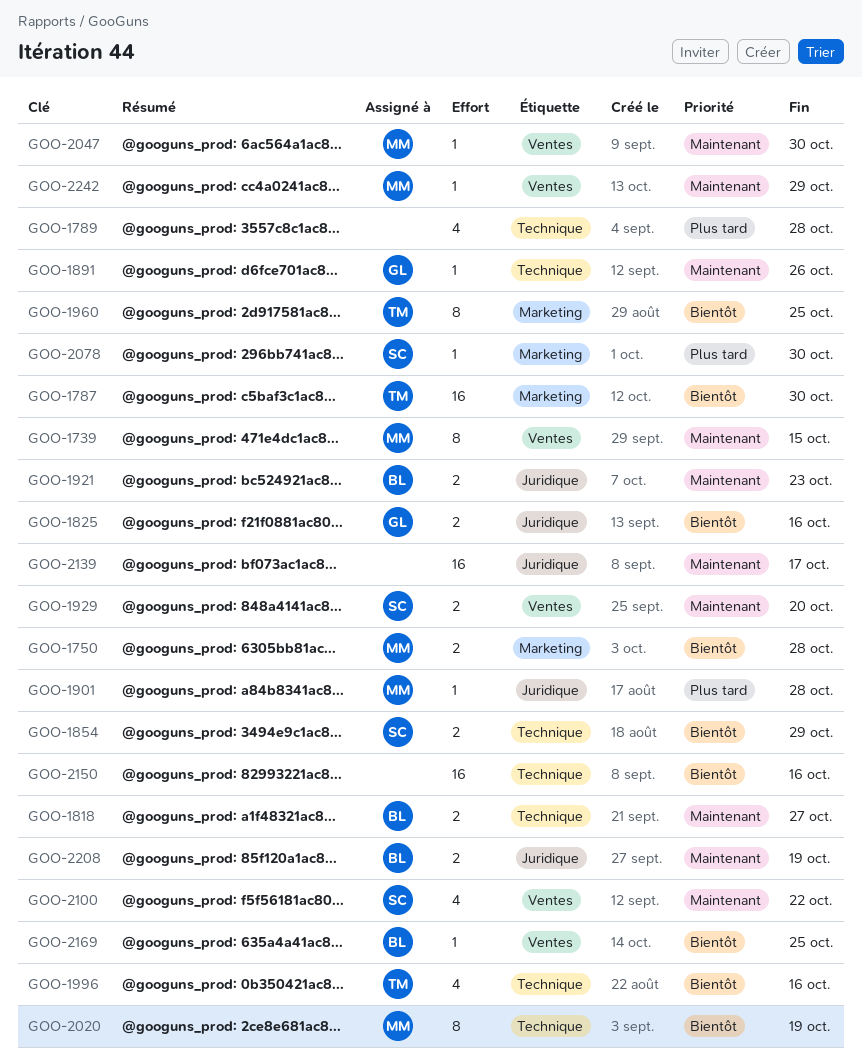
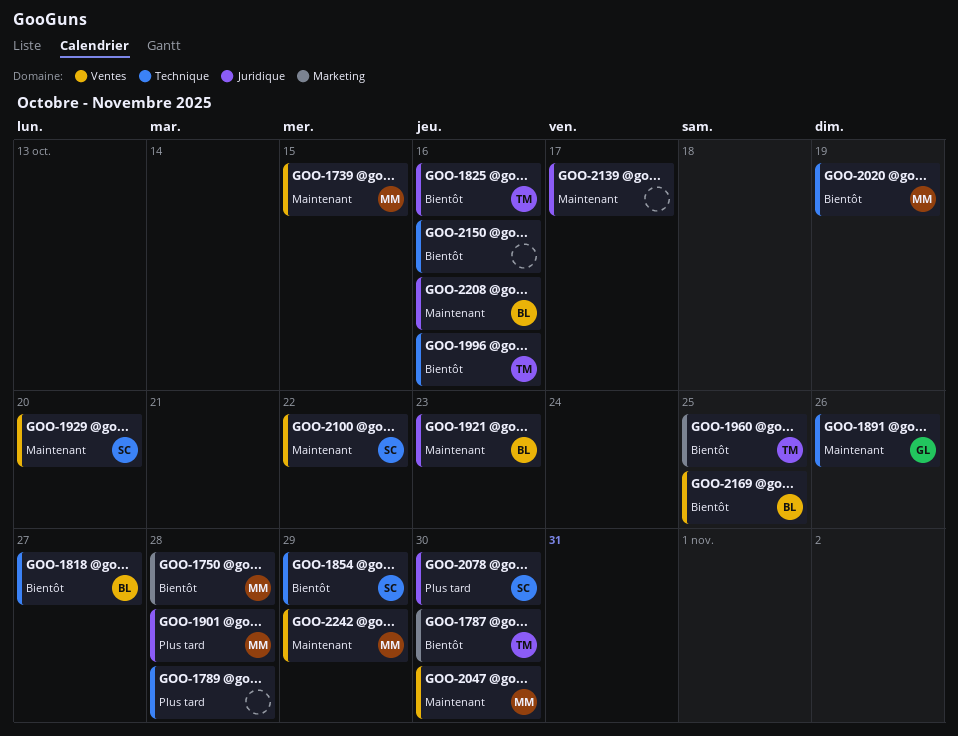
GOO-1818, priority: Maintenant -> Bientôt
GOO-1825, owner: GL -> TM
GOO-2078, label: Marketing -> Juridique
GOO-2208, due: Oct 19 -> Oct 16

